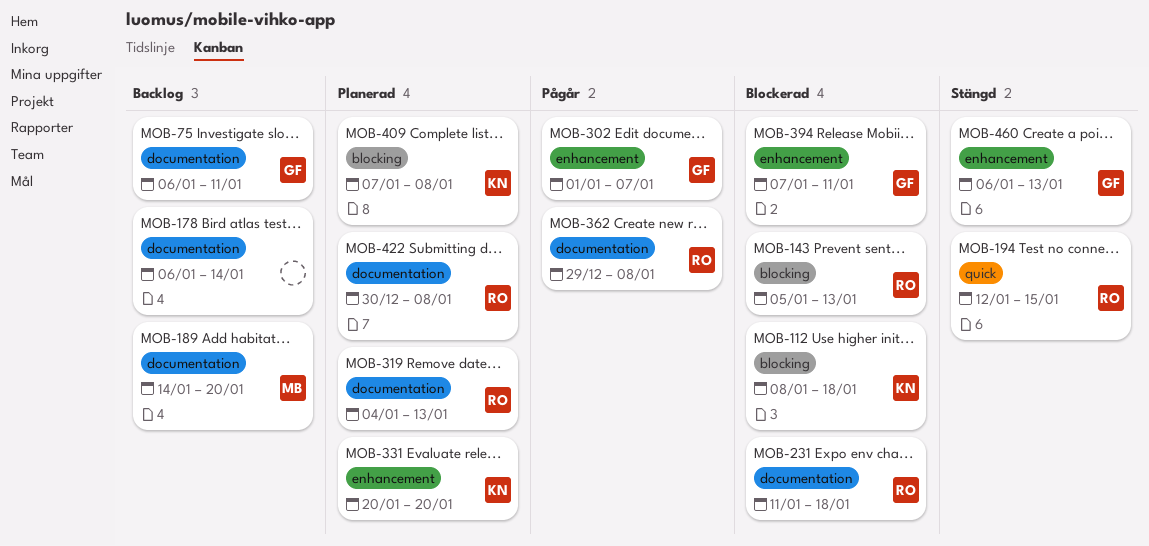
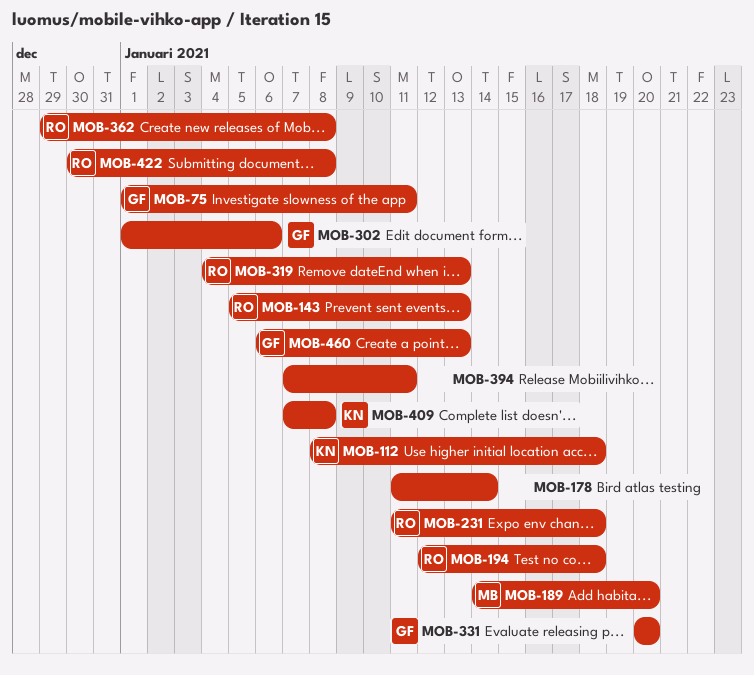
MOB-75, start: Jan 6 -> Jan 1
MOB-178, start: Jan 6 -> Jan 11
MOB-194, due: Jan 15 -> Jan 18
MOB-302, due: Jan 7 -> Jan 6
MOB-331, owner: KN -> GF
MOB-394, owner: GF -> none

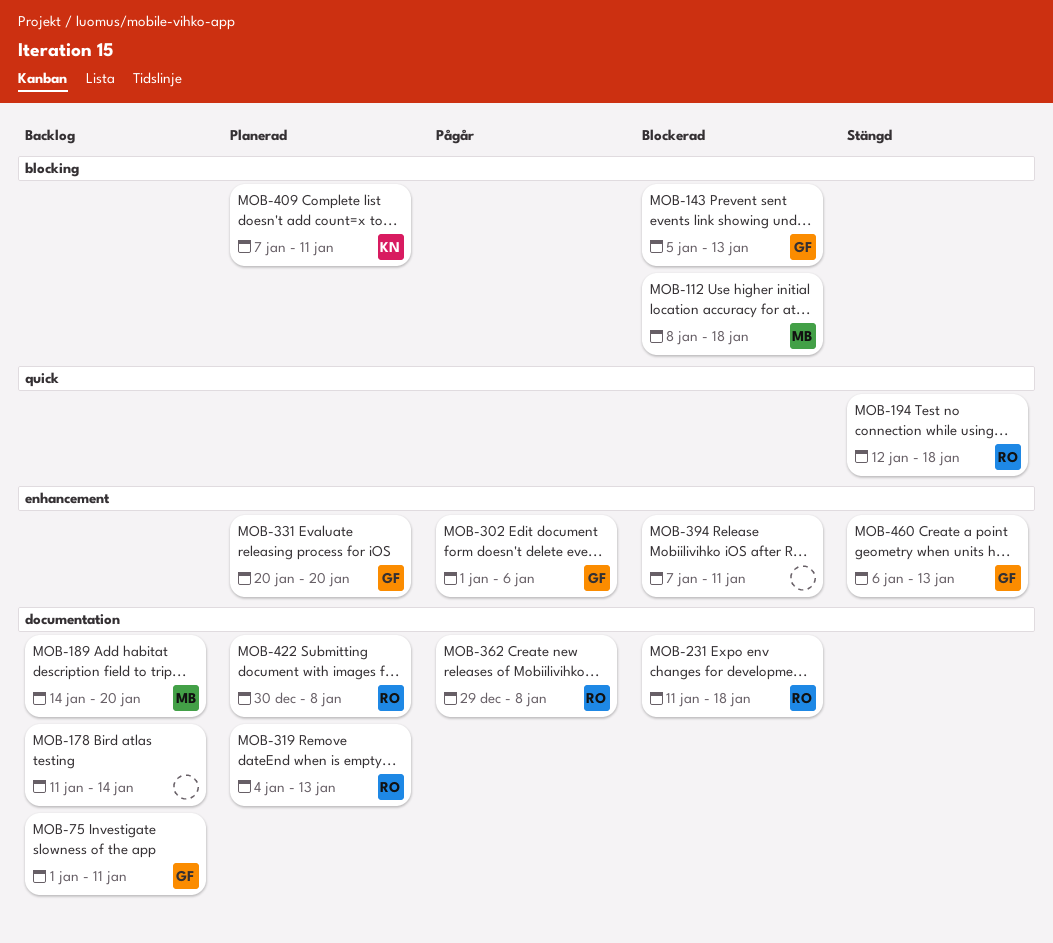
MOB-112, owner: KN -> MB
MOB-143, owner: RO -> GF
MOB-409, due: Jan 8 -> Jan 11

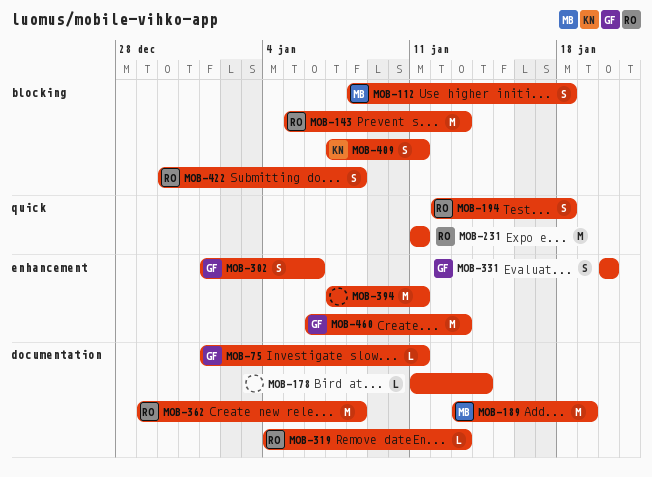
MOB-143, owner: GF -> RO
MOB-189, start: Jan 14 -> Jan 13
MOB-189, due: Jan 20 -> Jan 19
MOB-231, label: documentation -> quick
MOB-231, due: Jan 18 -> Jan 11
MOB-422, label: documentation -> blocking

